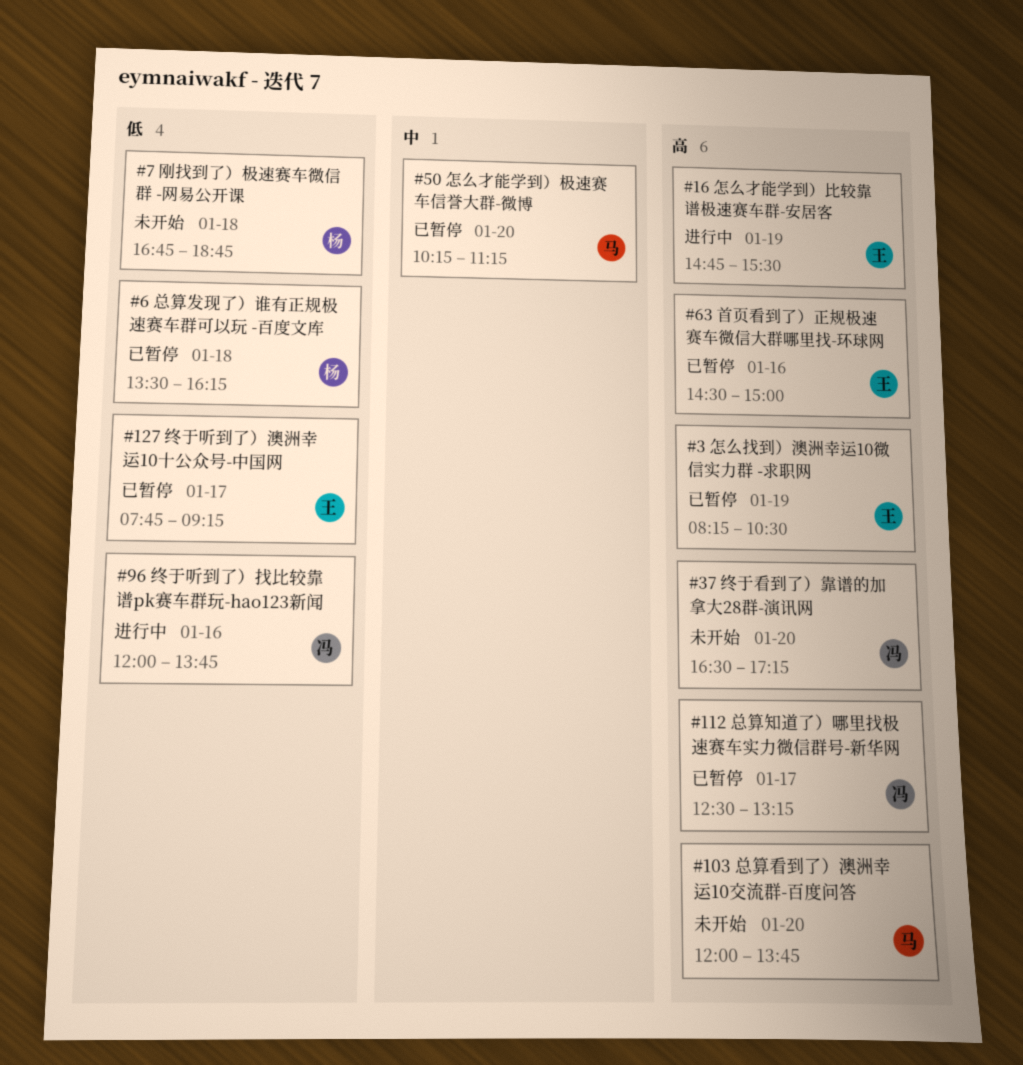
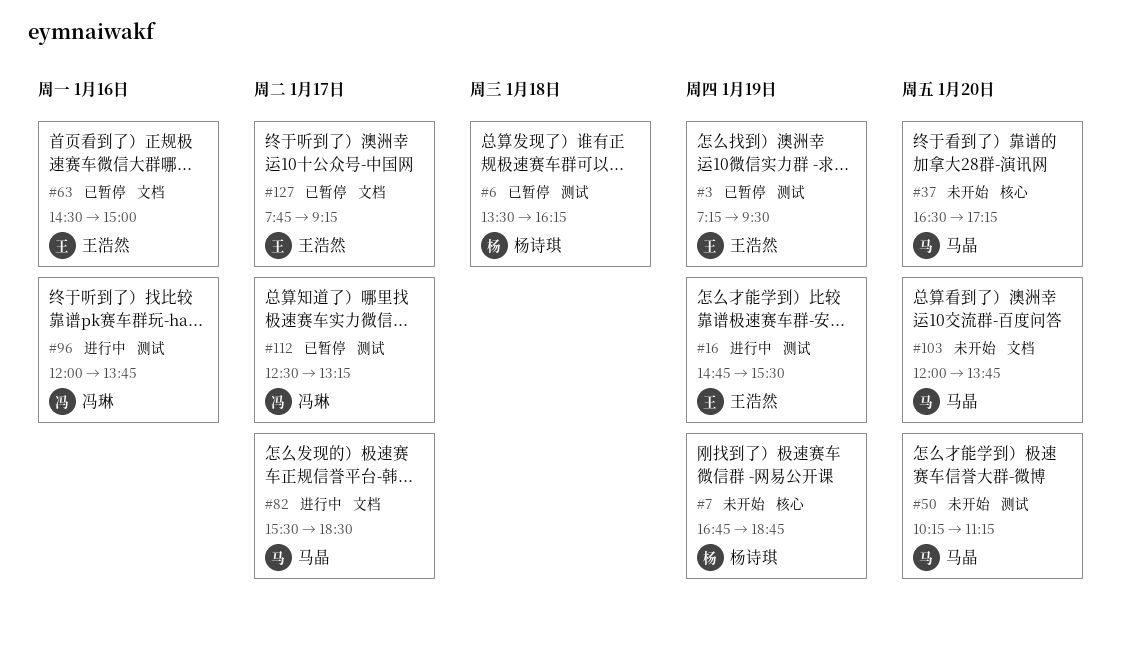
#3, begins: 08:15 -> 07:15
#3, ends: 10:30 -> 09:30
#7, day: Jan 18 -> Jan 19
#37, owner: 冯琳 -> 马晶
#50, status: 已暂停 -> 未开始
#82: none -> present

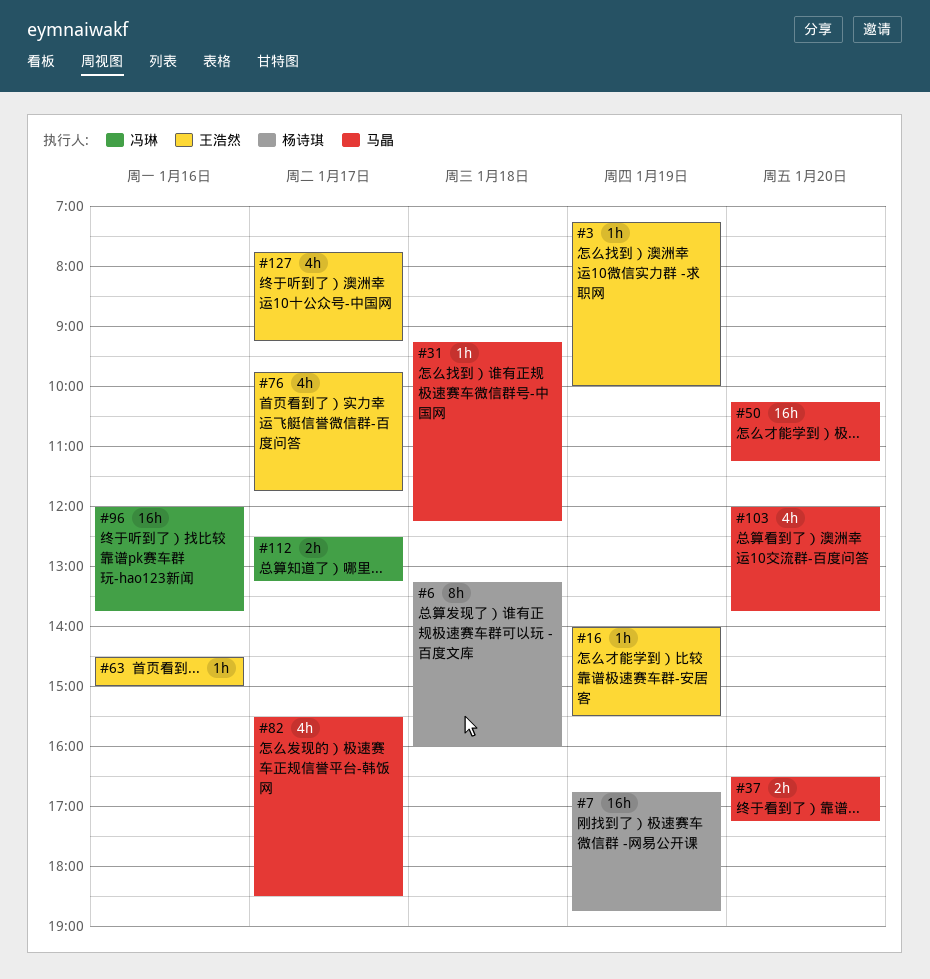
#3, ends: 09:30 -> 10:00
#6, begins: 13:30 -> 13:15
#6, ends: 16:15 -> 16:00
#16, begins: 14:45 -> 14:00
#31: none -> present
#76: none -> present

